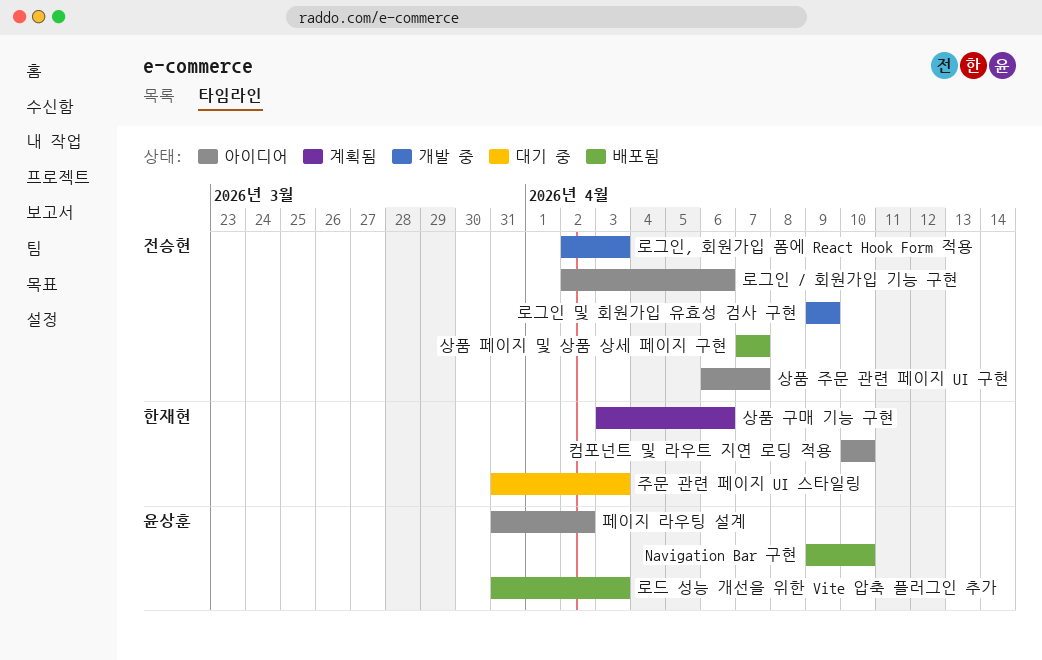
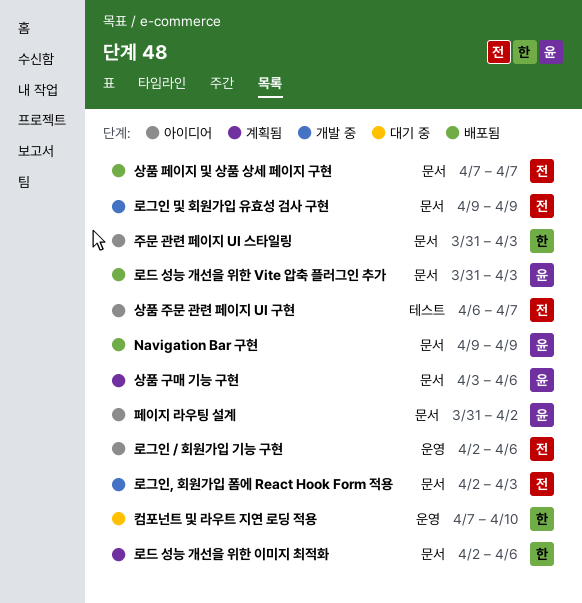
Navigation Bar 구현, due: Apr 10 -> Apr 9
로드 성능 개선을 위한 이미지 최적화: none -> present
상품 구매 기능 구현, owner: 한재현 -> 윤상훈
주문 관련 페이지 UI 스타일링, status: 대기 중 -> 아이디어
컴포넌트 및 라우트 지연 로딩 적용, status: 아이디어 -> 대기 중
컴포넌트 및 라우트 지연 로딩 적용, start: Apr 10 -> Apr 7

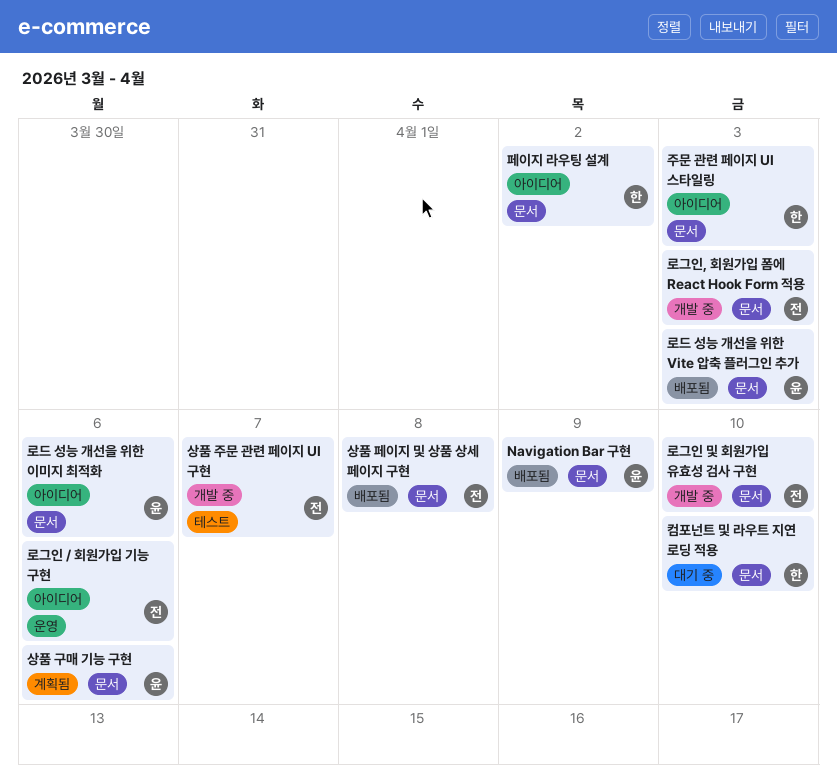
로그인 및 회원가입 유효성 검사 구현, due: Apr 9 -> Apr 10
로드 성능 개선을 위한 이미지 최적화, status: 계획됨 -> 아이디어
로드 성능 개선을 위한 이미지 최적화, owner: 한 -> 윤
상품 주문 관련 페이지 UI 구현, status: 아이디어 -> 개발 중
상품 페이지 및 상품 상세 페이지 구현, due: Apr 7 -> Apr 8
컴포넌트 및 라우트 지연 로딩 적용, label: 운영 -> 문서
페이지 라우팅 설계, owner: 윤 -> 한

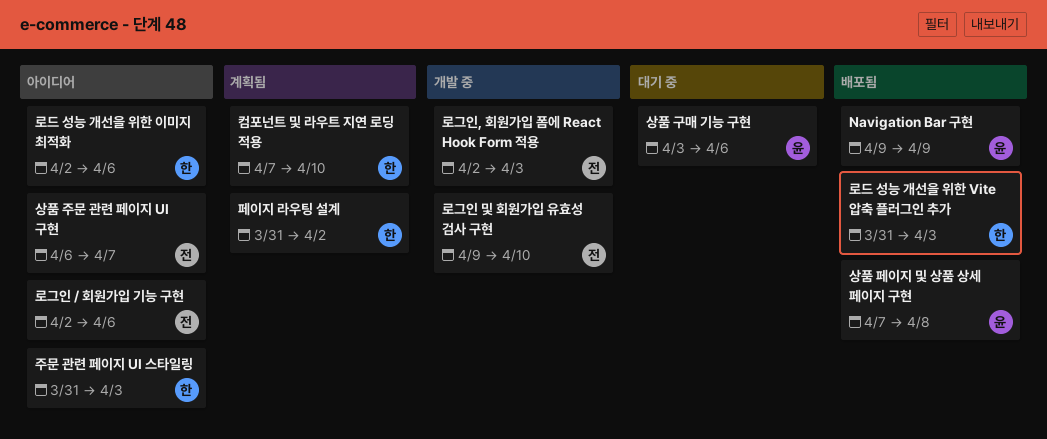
로드 성능 개선을 위한 Vite 압축 플러그인 추가, owner: 윤 -> 한
로드 성능 개선을 위한 이미지 최적화, owner: 윤 -> 한
상품 구매 기능 구현, status: 계획됨 -> 대기 중
상품 주문 관련 페이지 UI 구현, status: 개발 중 -> 아이디어
상품 페이지 및 상품 상세 페이지 구현, owner: 전 -> 윤
컴포넌트 및 라우트 지연 로딩 적용, status: 대기 중 -> 계획됨
페이지 라우팅 설계, status: 아이디어 -> 계획됨

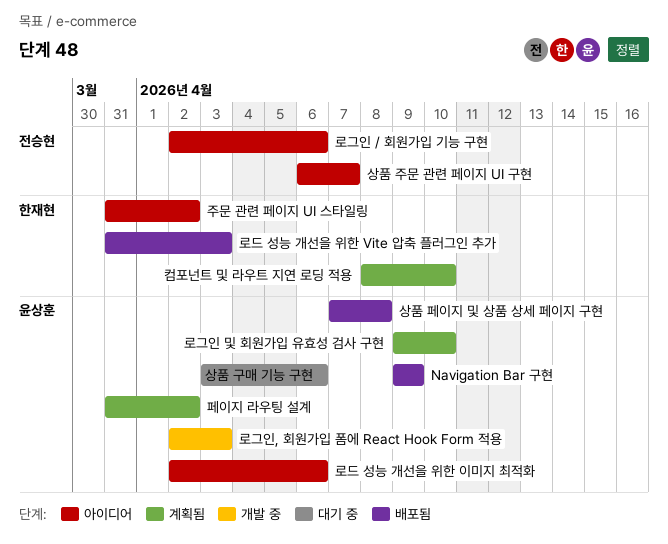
로그인 및 회원가입 유효성 검사 구현, status: 개발 중 -> 계획됨
로그인 및 회원가입 유효성 검사 구현, owner: 전승현 -> 윤상훈
로그인, 회원가입 폼에 React Hook Form 적용, owner: 전승현 -> 윤상훈
로드 성능 개선을 위한 이미지 최적화, owner: 한재현 -> 윤상훈
주문 관련 페이지 UI 스타일링, due: Apr 3 -> Apr 2
컴포넌트 및 라우트 지연 로딩 적용, start: Apr 7 -> Apr 8
페이지 라우팅 설계, owner: 한재현 -> 윤상훈

